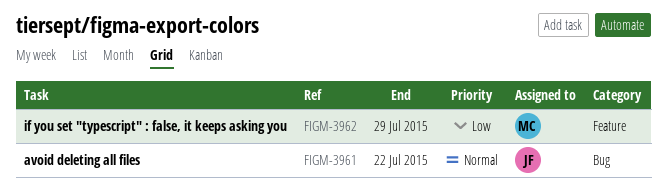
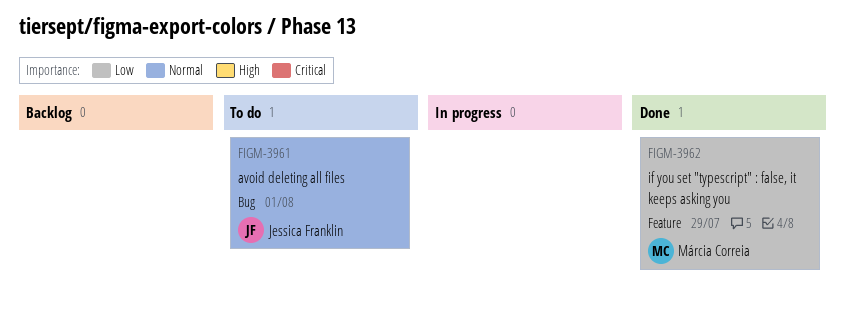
FIGM-3961, due: Jul 22 -> Aug 1

